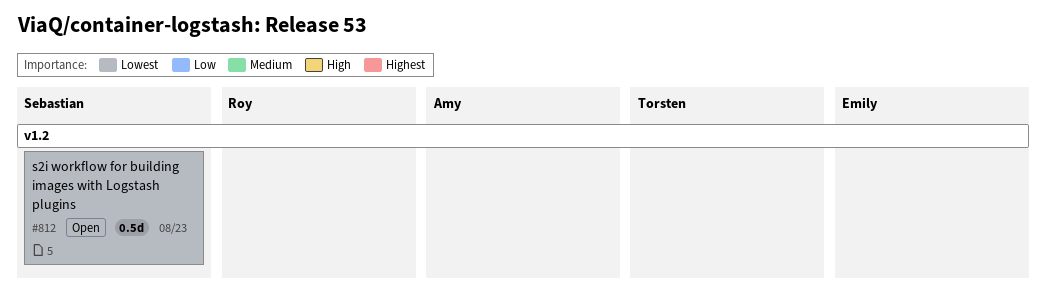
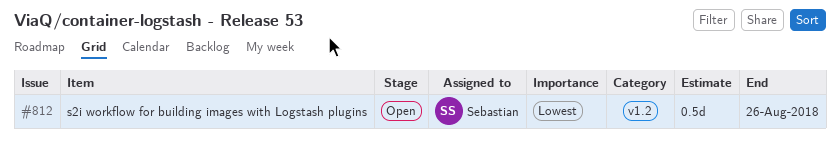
#812, due: Aug 23 -> Aug 26

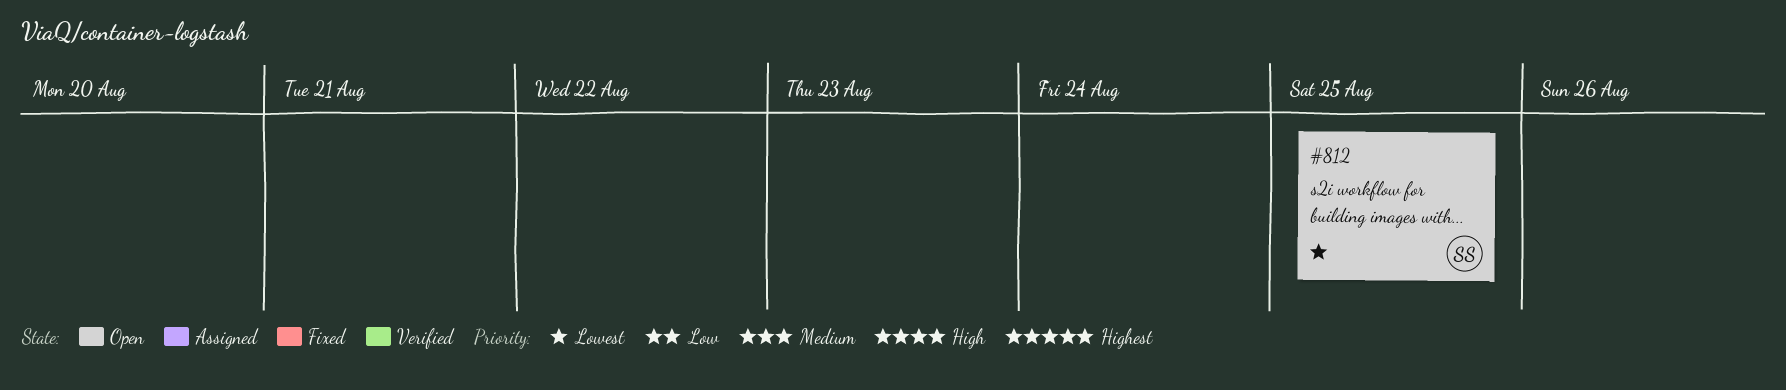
#812, due: Aug 26 -> Aug 25

